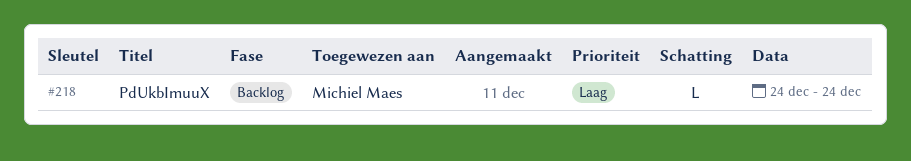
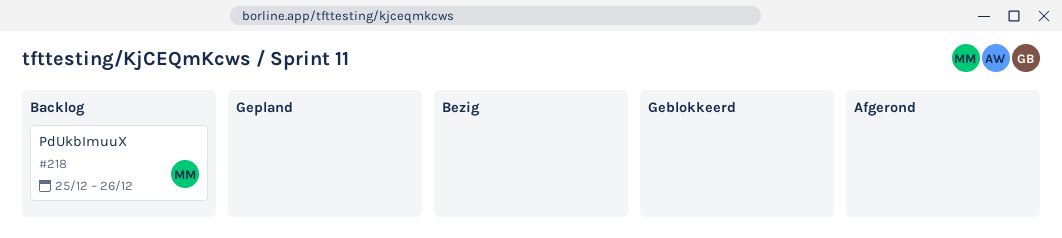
#218, start: Dec 24 -> Dec 25
#218, due: Dec 24 -> Dec 26

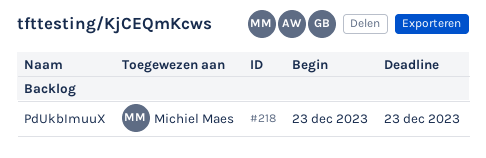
#218, start: Dec 25 -> Dec 23
#218, due: Dec 26 -> Dec 23

